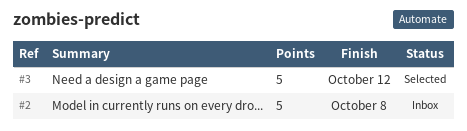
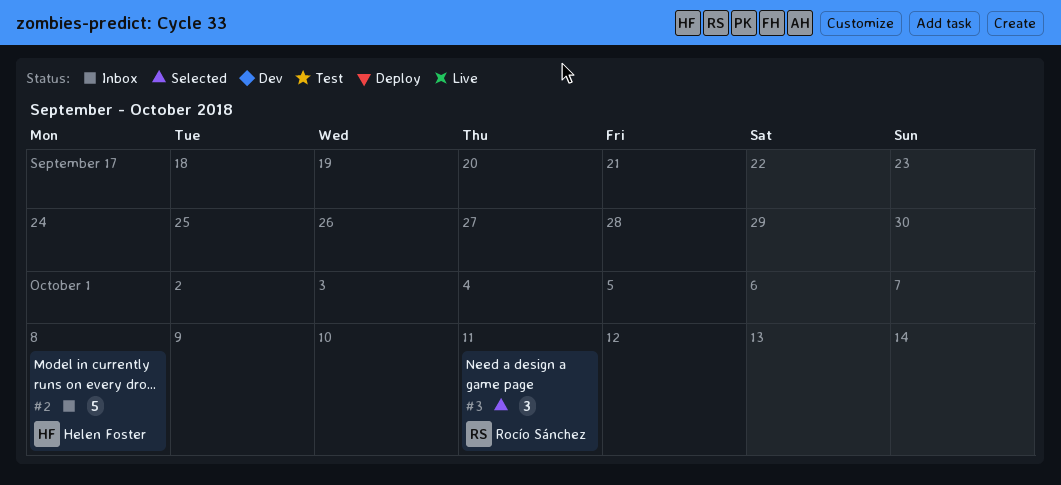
#3, estimate: 5 -> 3
#3, due: Oct 12 -> Oct 11

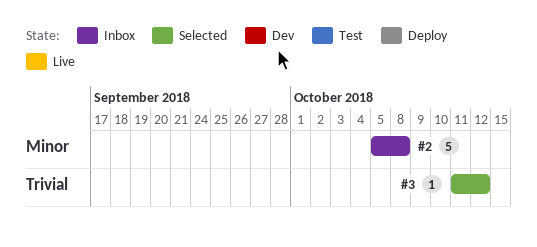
#3, estimate: 3 -> 1
#3, due: Oct 11 -> Oct 12

